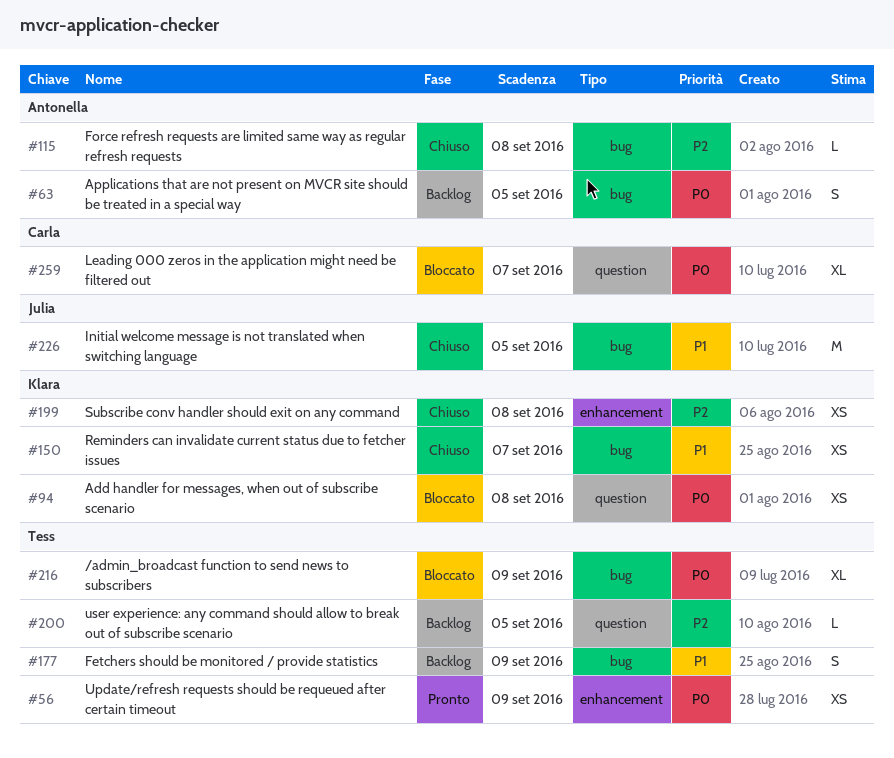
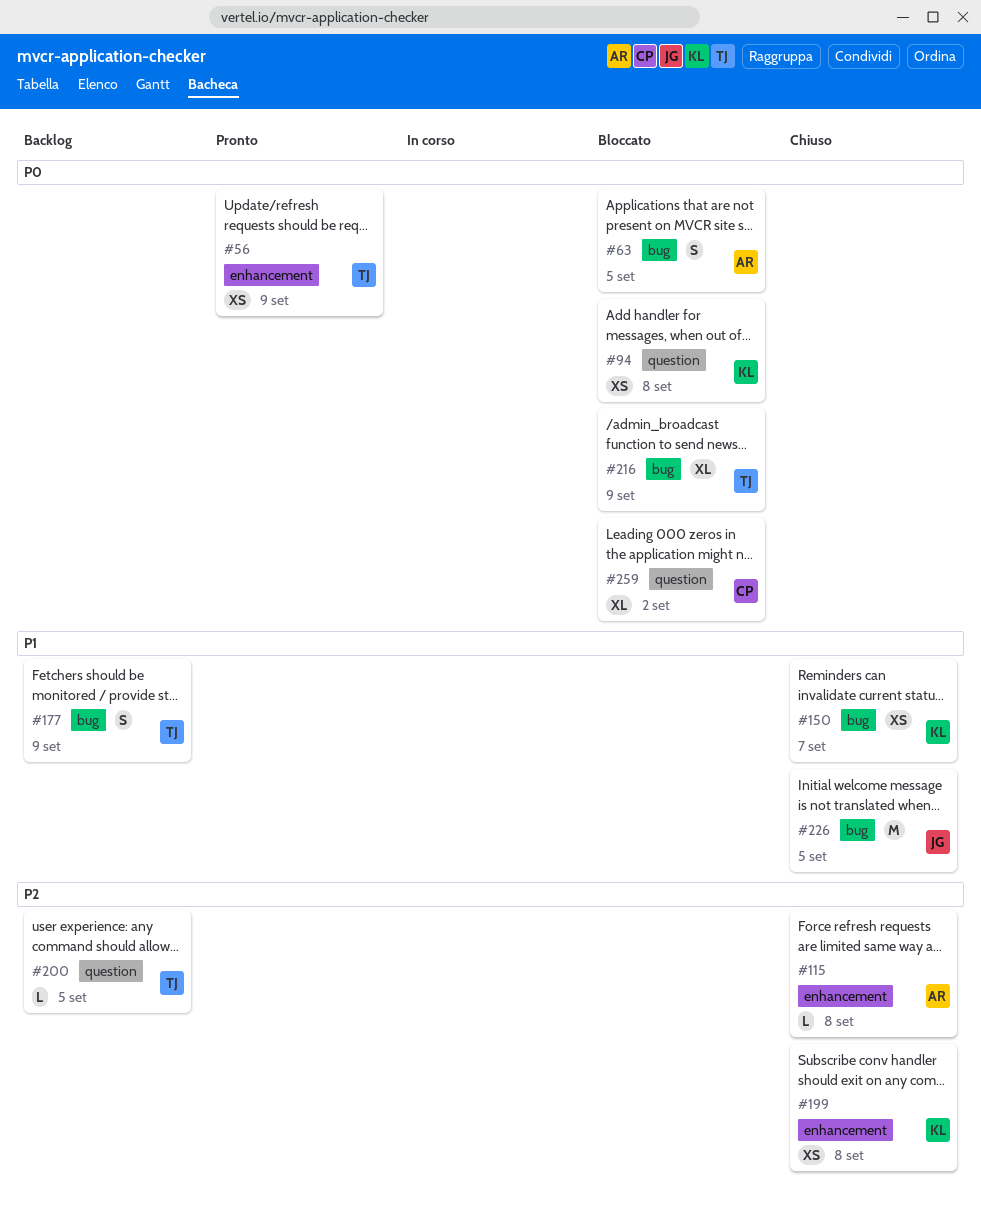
#63, status: Backlog -> Bloccato
#115, label: bug -> enhancement
#259, due: Sep 7 -> Sep 2

